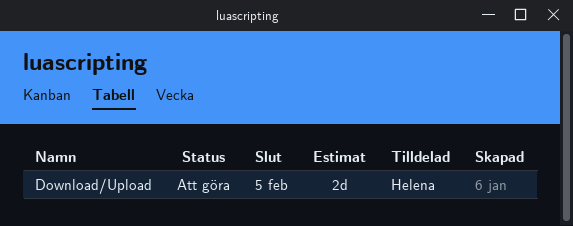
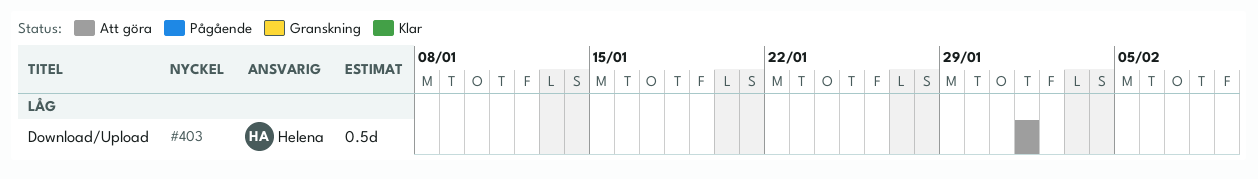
Download/Upload, estimate: 2d -> 0.5d
Download/Upload, due: Feb 5 -> Feb 1

